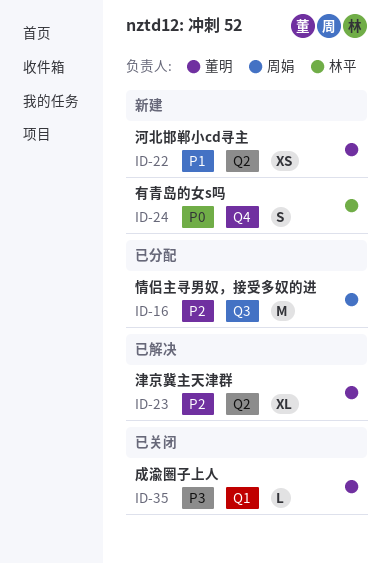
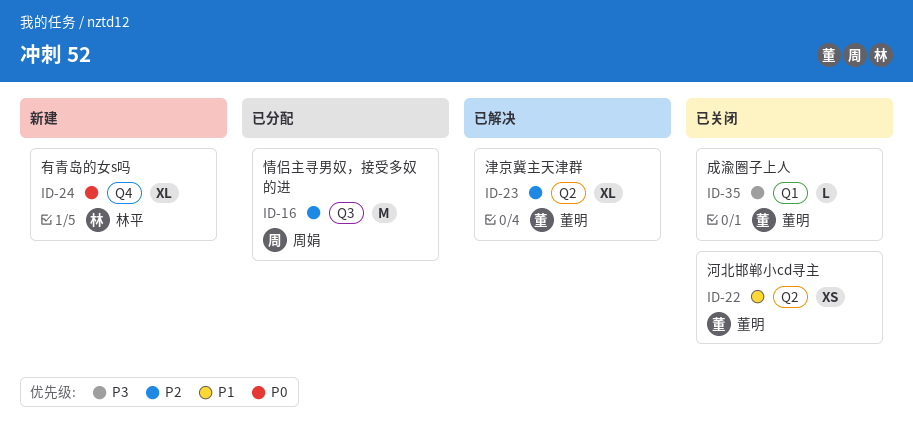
ID-22, status: 新建 -> 已关闭
ID-24, estimate: S -> XL

